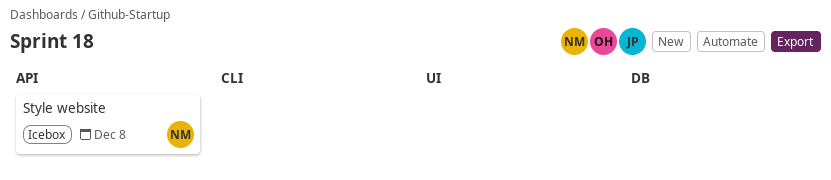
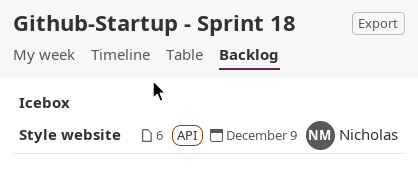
Style website, due: Dec 8 -> Dec 9

